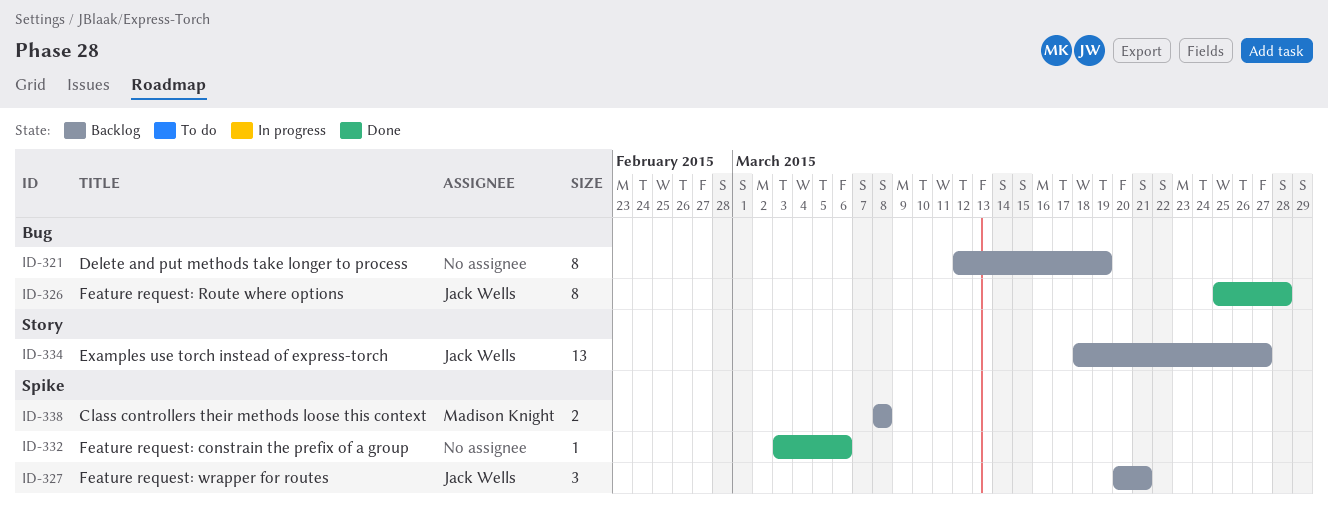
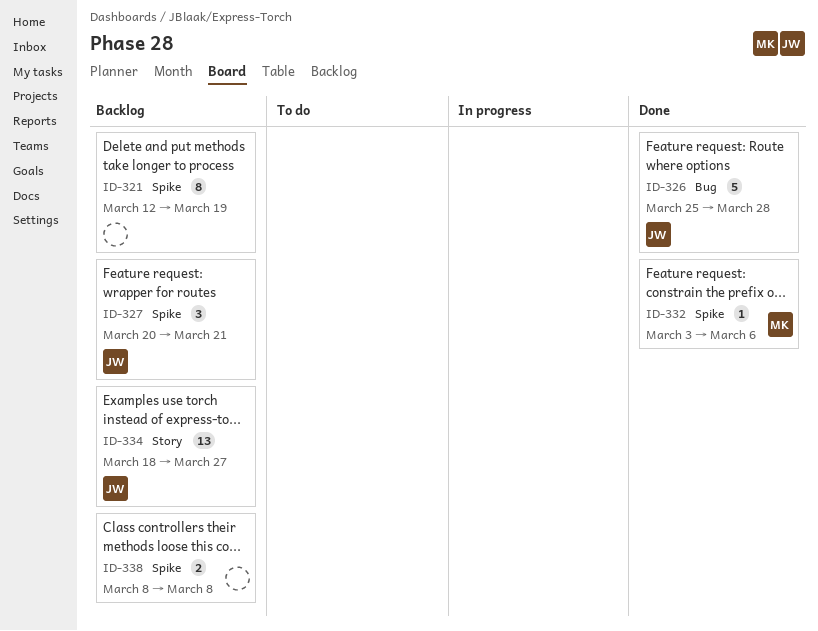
ID-321, label: Bug -> Spike
ID-326, estimate: 8 -> 5
ID-332, owner: none -> Madison Knight
ID-338, owner: Madison Knight -> none

